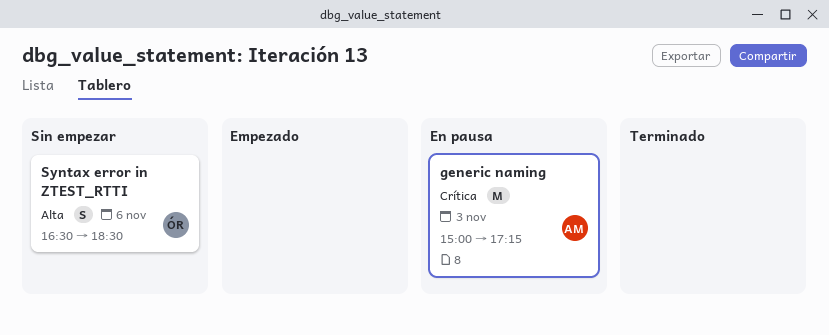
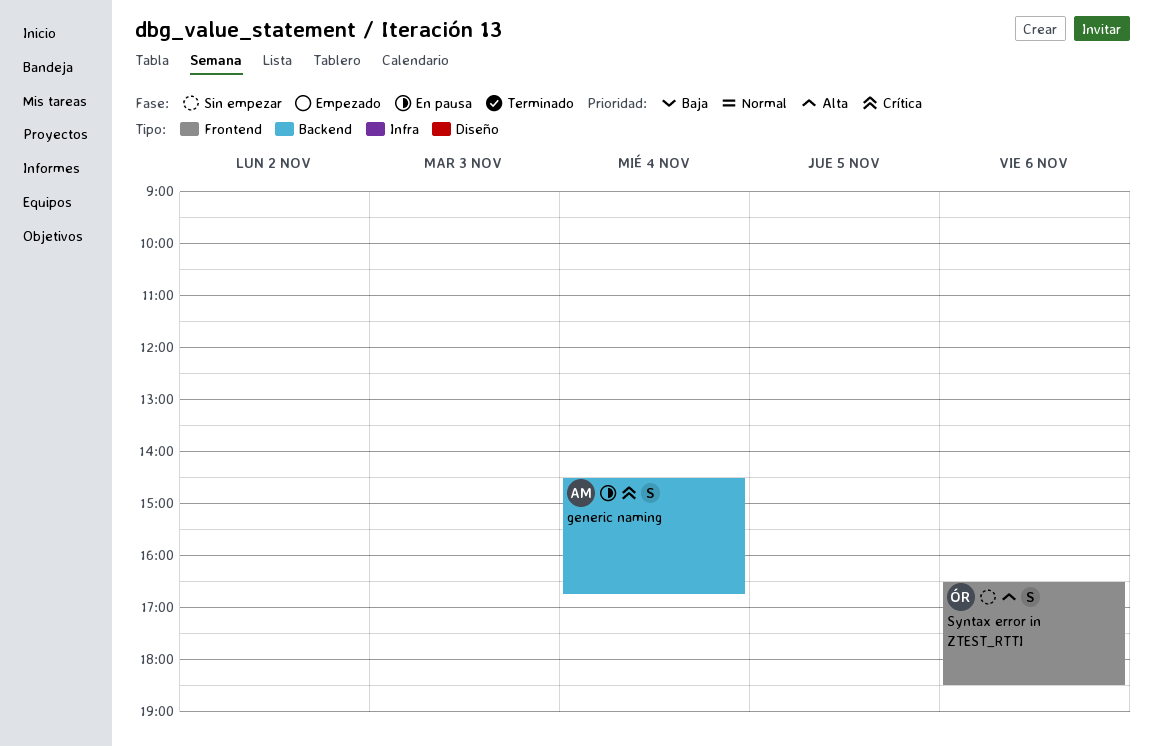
generic naming, estimate: M -> S
generic naming, day: Nov 3 -> Nov 4
generic naming, begins: 15:00 -> 14:30
generic naming, ends: 17:15 -> 16:45

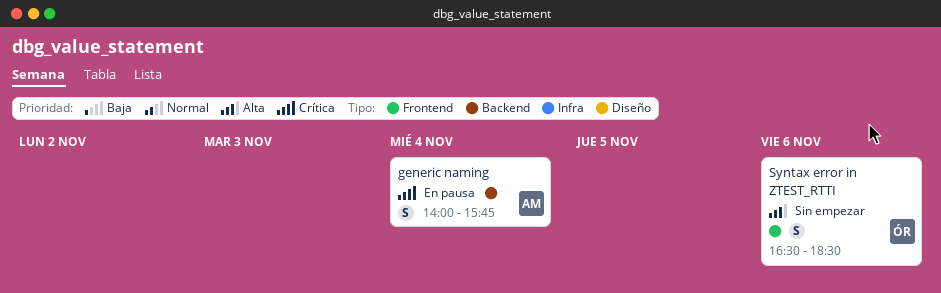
generic naming, begins: 14:30 -> 14:00
generic naming, ends: 16:45 -> 15:45

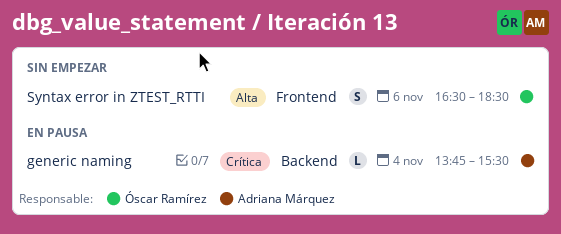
generic naming, estimate: S -> L
generic naming, begins: 14:00 -> 13:45
generic naming, ends: 15:45 -> 15:30

